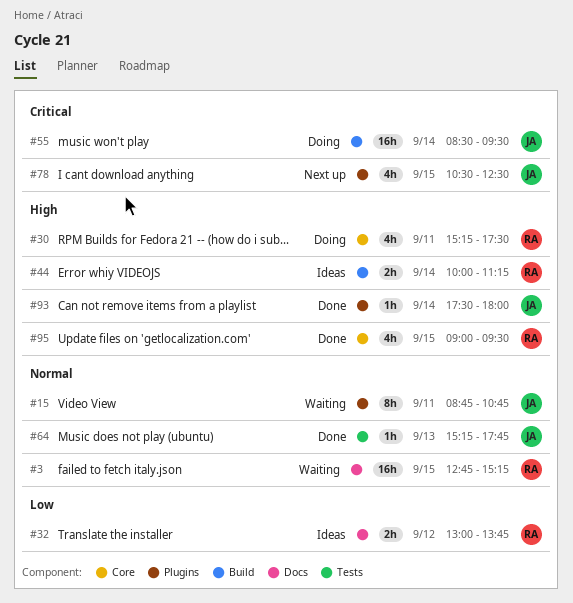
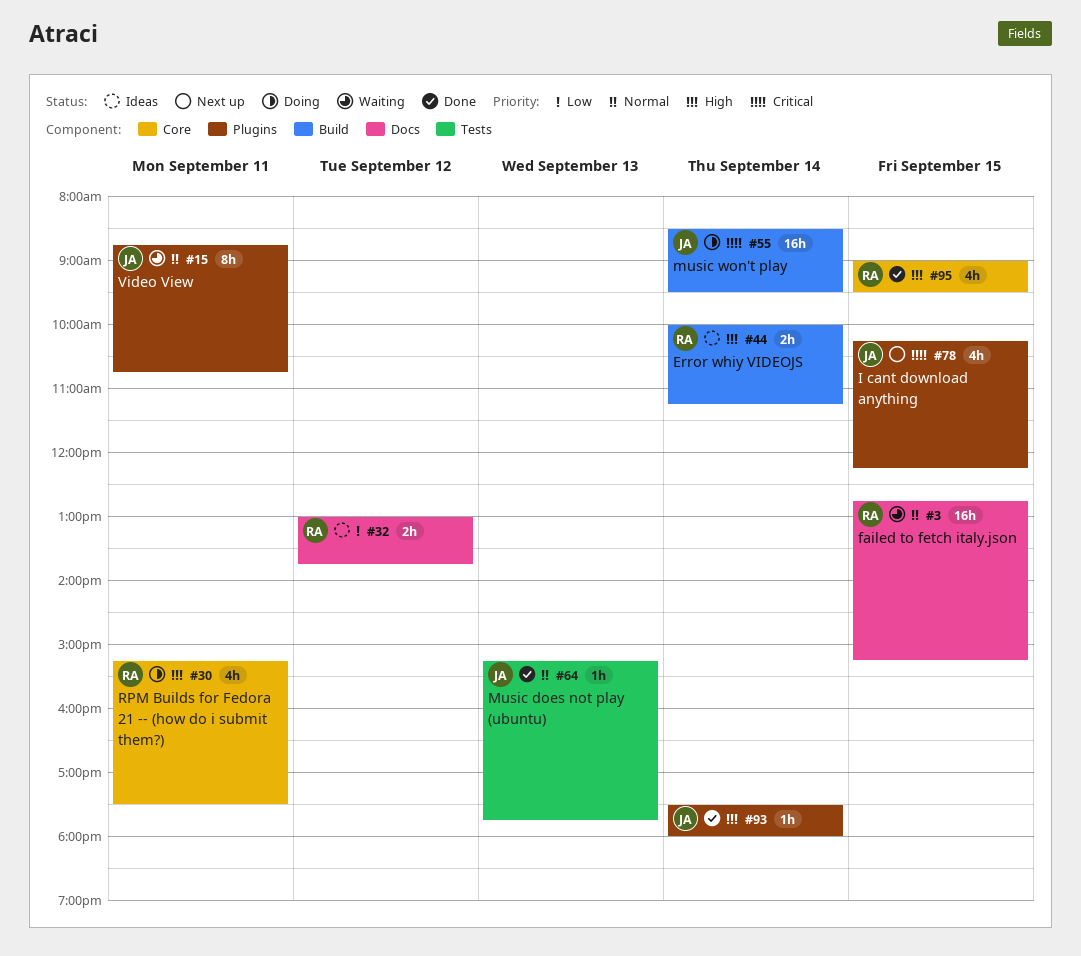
#78, begins: 10:30 -> 10:15
#78, ends: 12:30 -> 12:15

